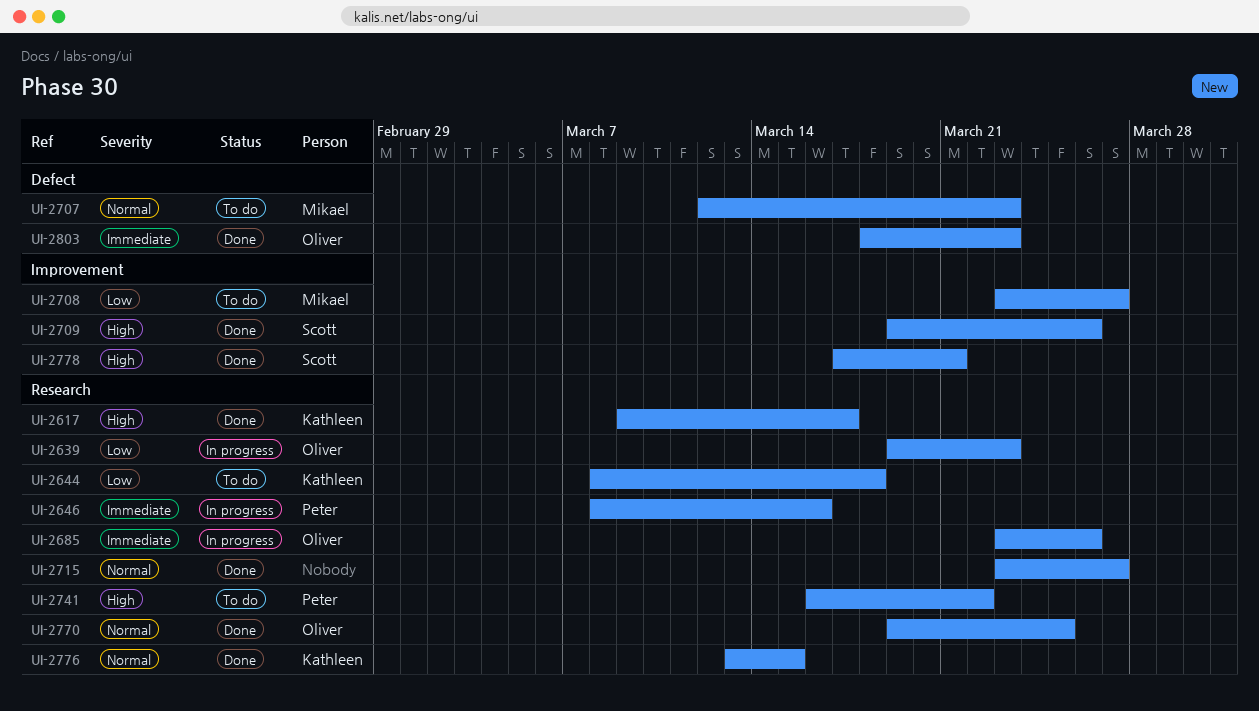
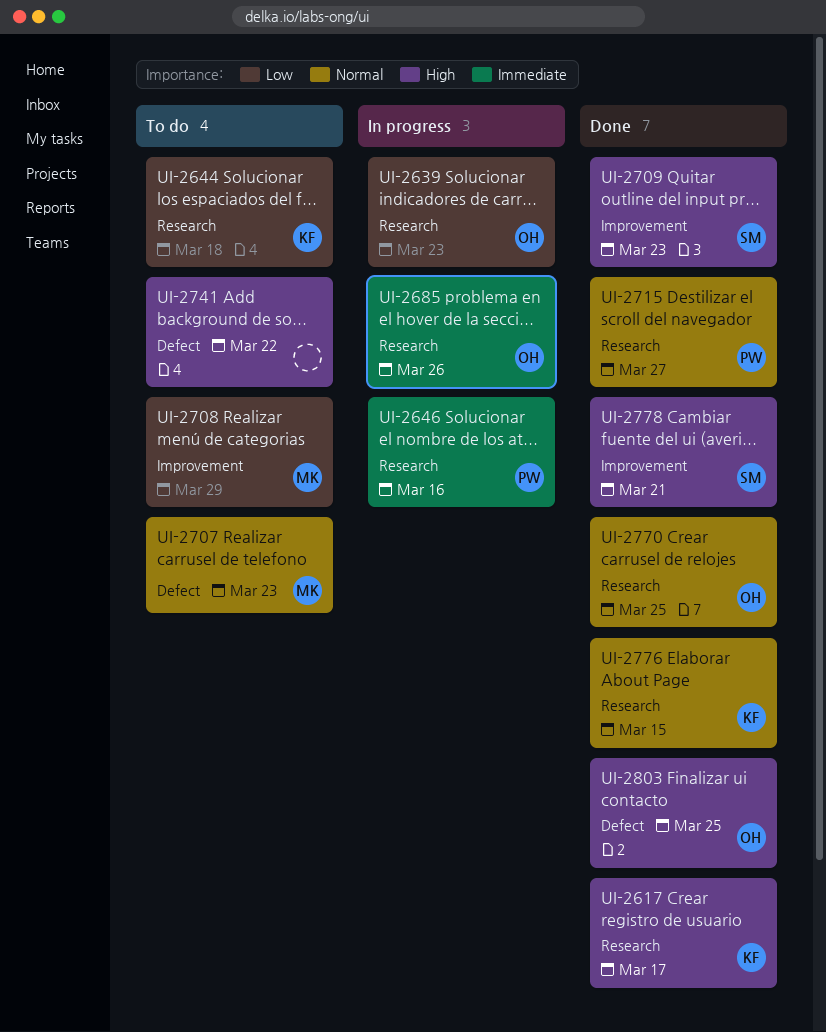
UI-2708, due: Mar 27 -> Mar 29
UI-2709, due: Mar 26 -> Mar 23
UI-2715, owner: none -> Peter
UI-2741, owner: Peter -> none
UI-2741, label: Research -> Defect
UI-2803, priority: Immediate -> High
UI-2803, due: Mar 23 -> Mar 25

